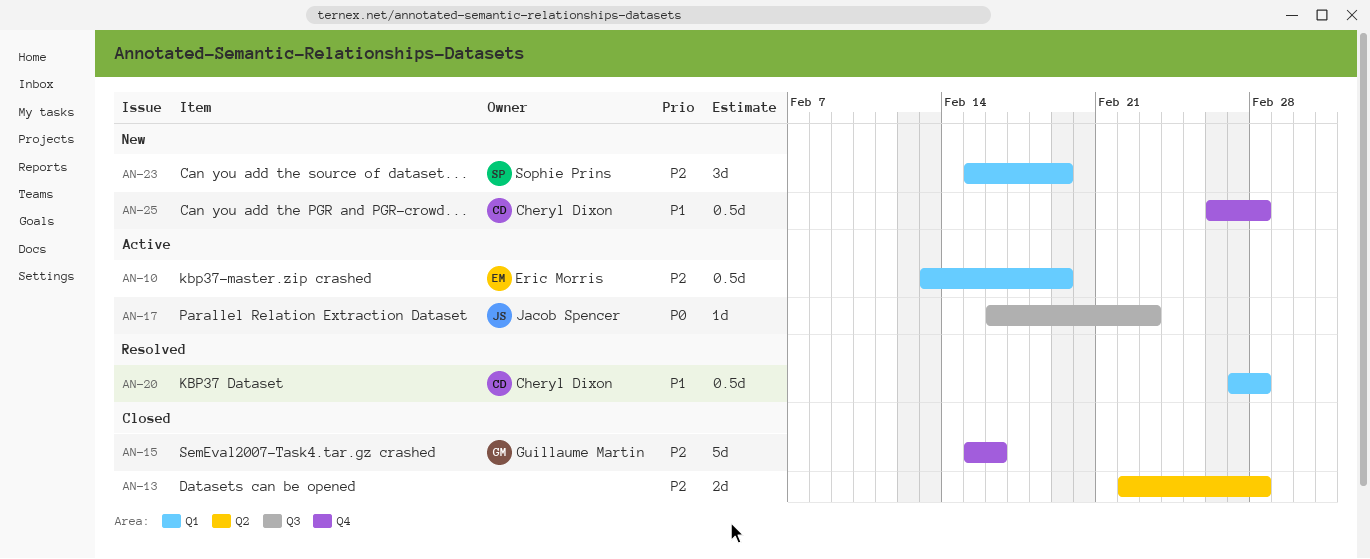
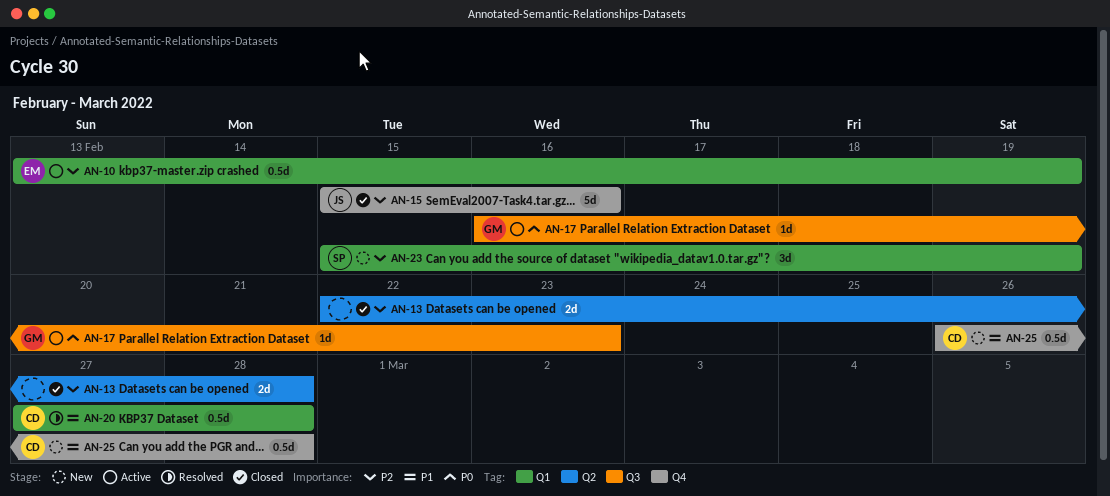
AN-15, owner: Guillaume Martin -> Jacob Spencer
AN-17, owner: Jacob Spencer -> Guillaume Martin

